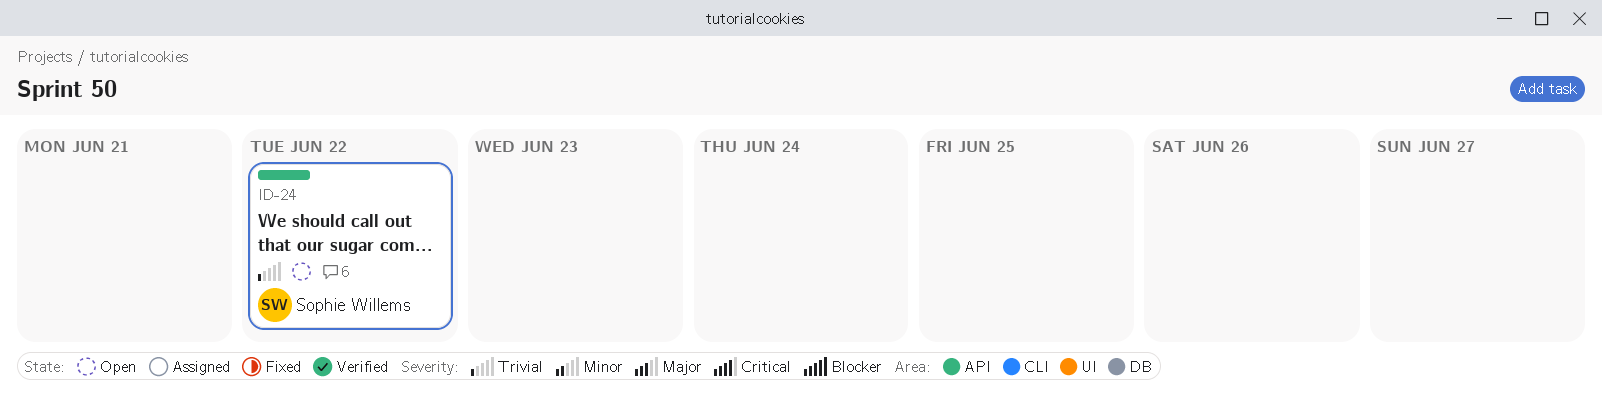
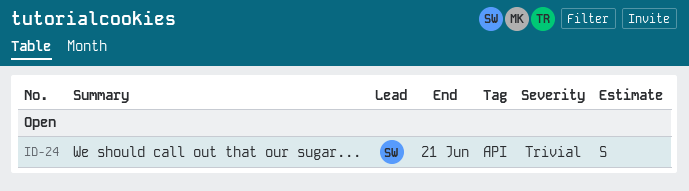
ID-24, due: Jun 22 -> Jun 21

